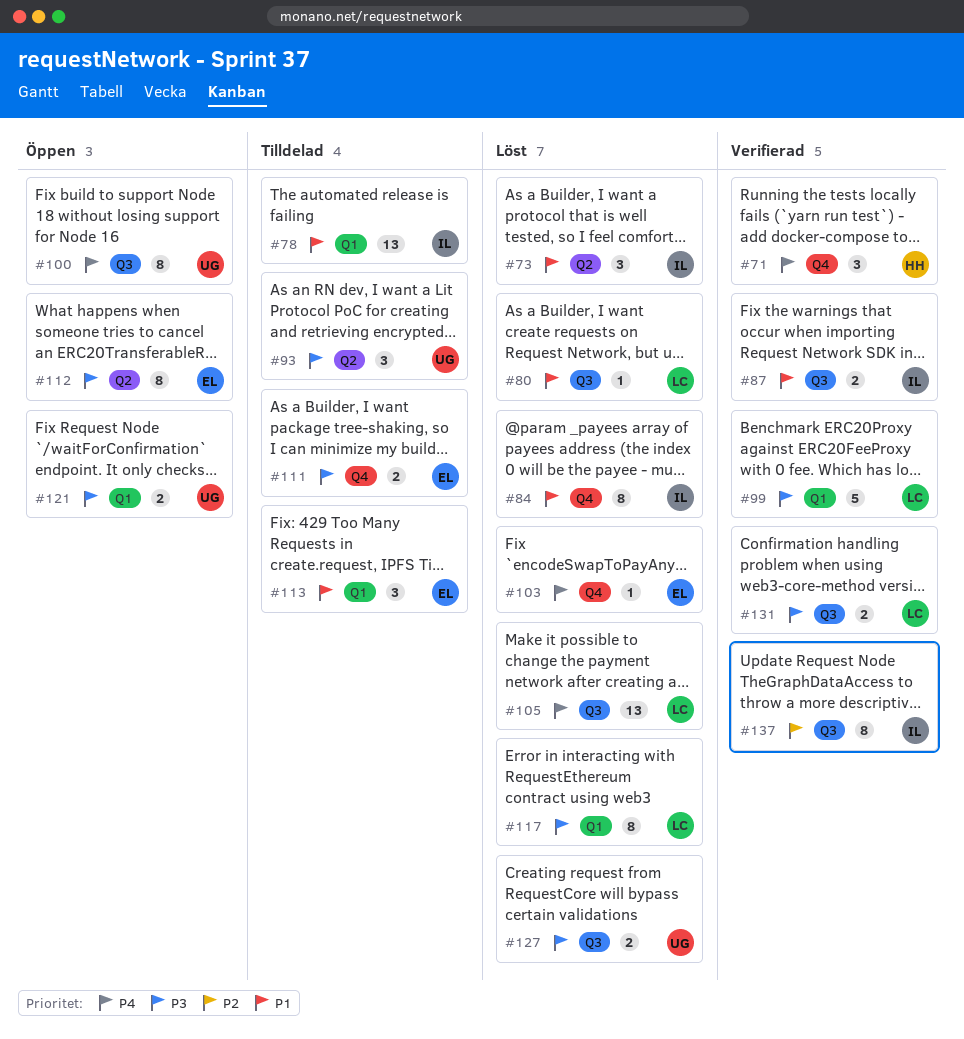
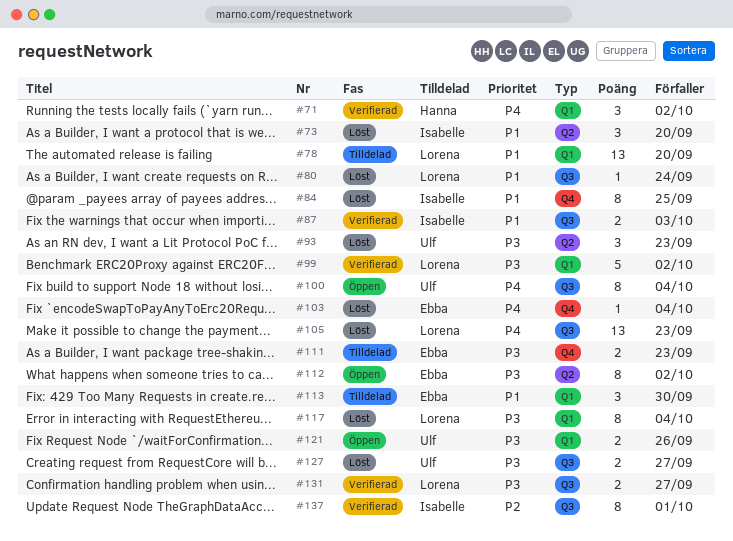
#71, label: Q4 -> Q1
#78, owner: Isabelle -> Lorena
#93, status: Tilldelad -> Löst

